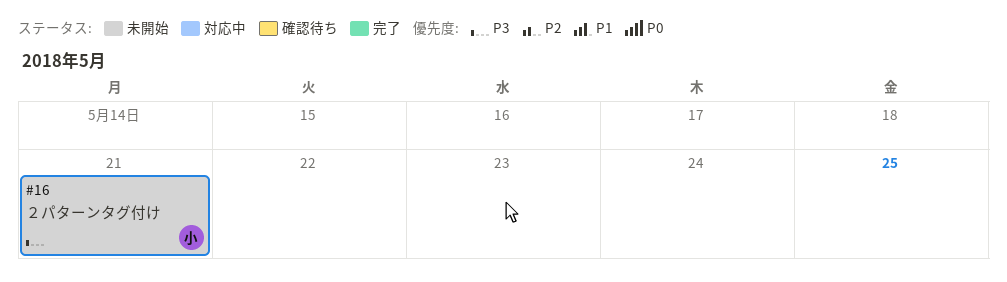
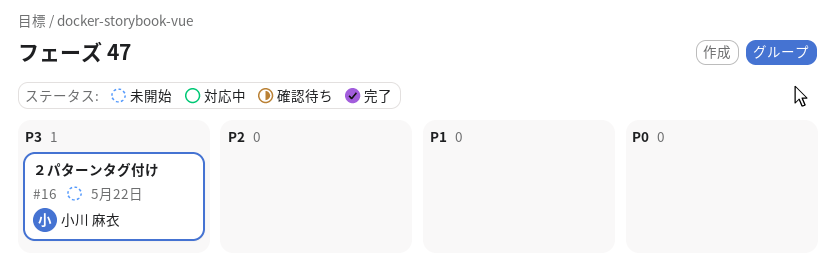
#16, due: May 21 -> May 22

